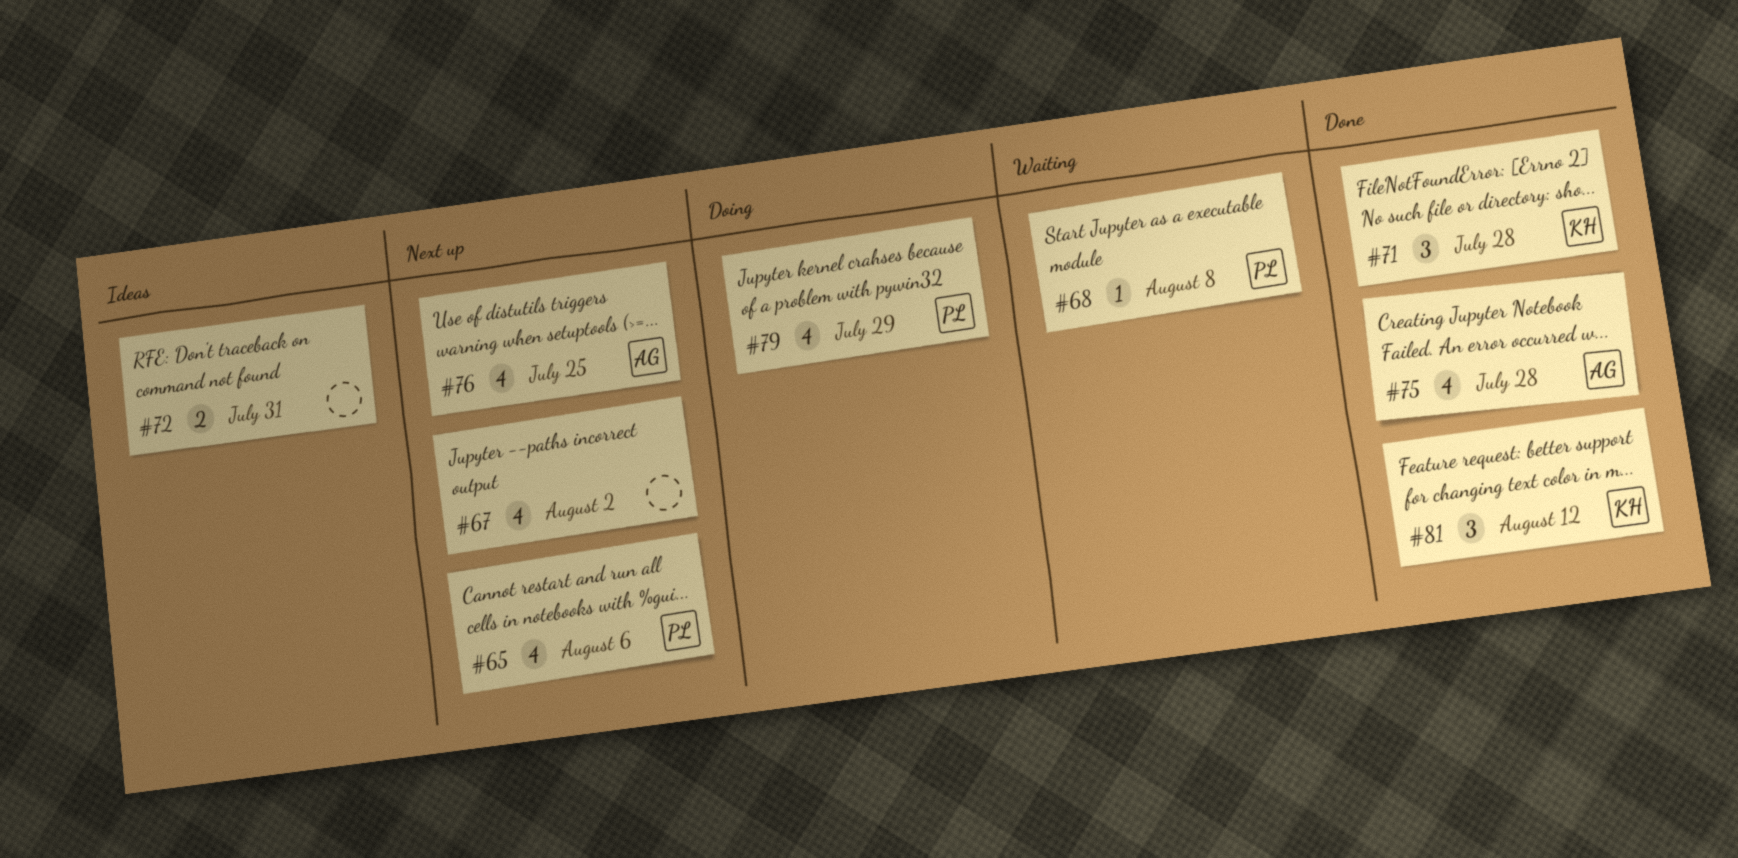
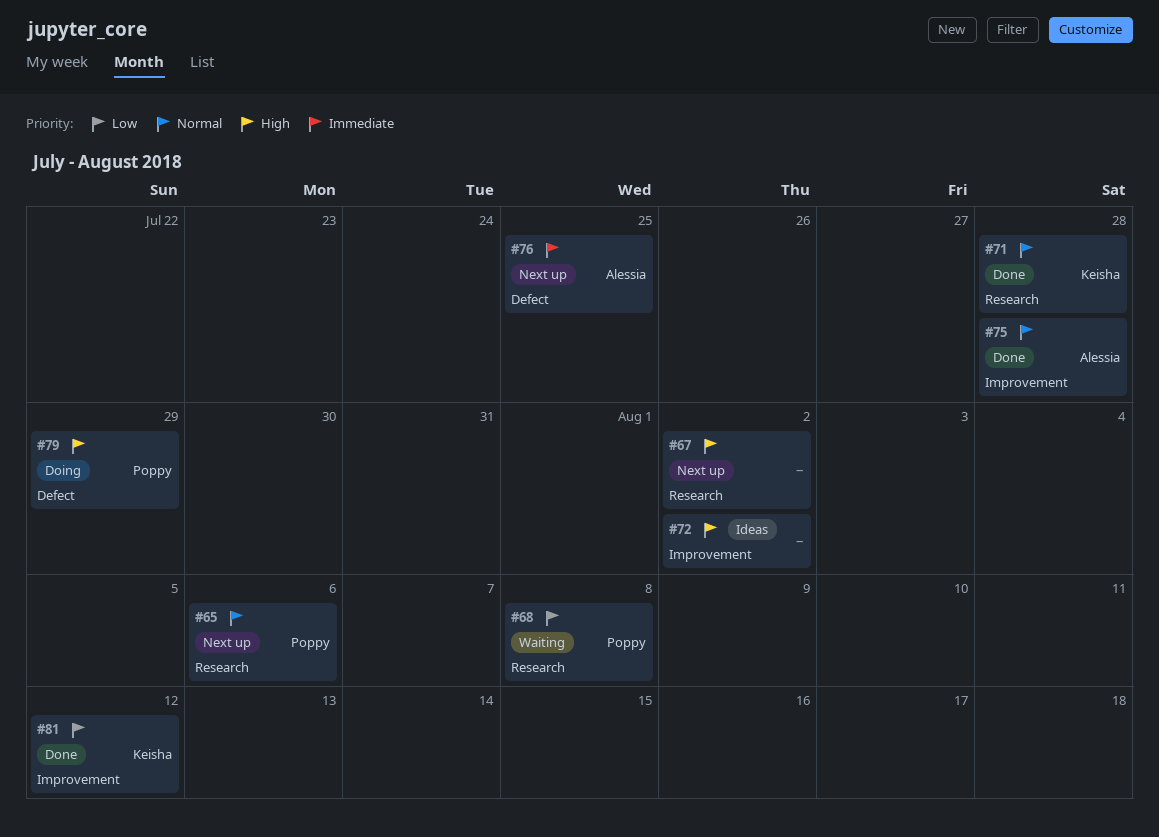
#72, due: Jul 31 -> Aug 2

